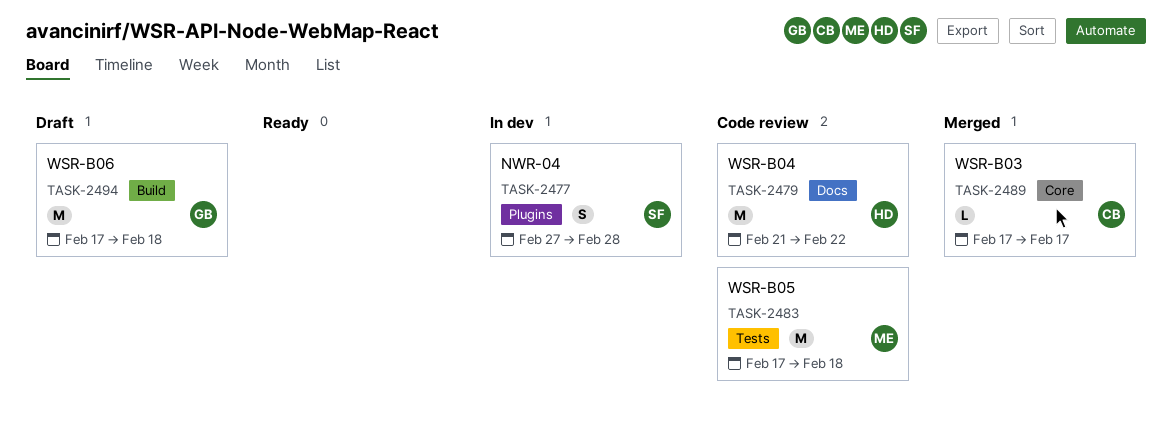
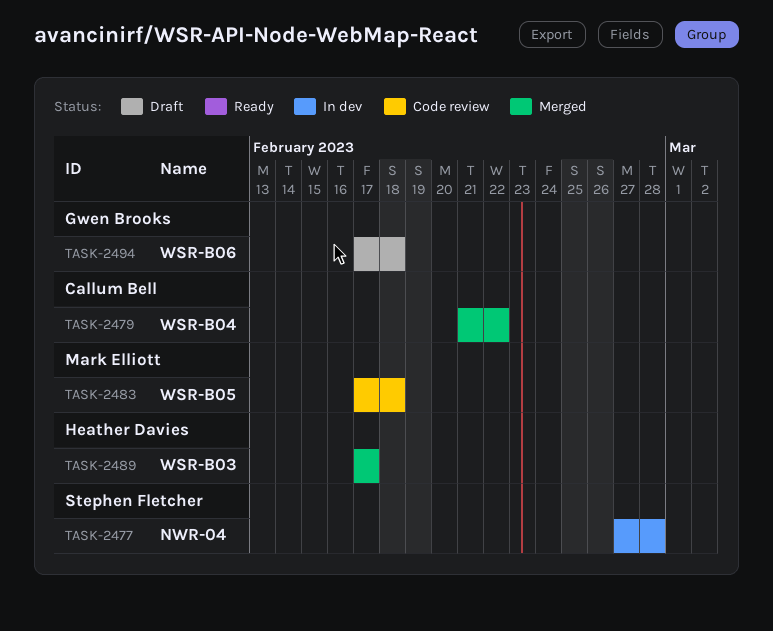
TASK-2479, status: Code review -> Merged
TASK-2479, owner: Heather Davies -> Callum Bell
TASK-2489, owner: Callum Bell -> Heather Davies

